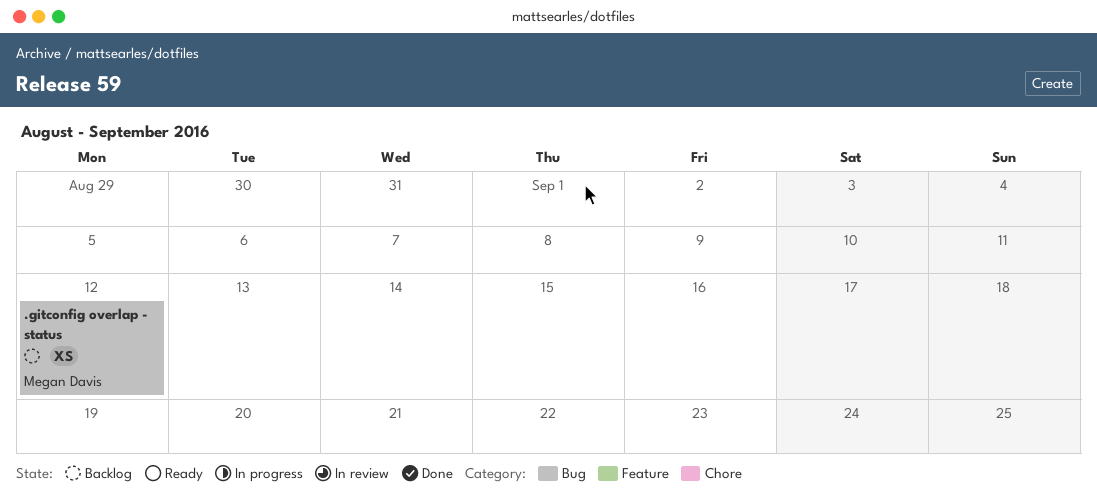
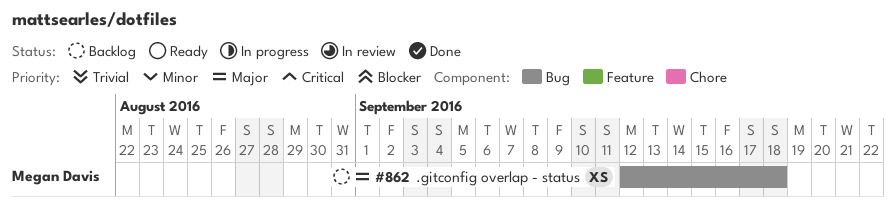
.gitconfig overlap - status, due: Sep 12 -> Sep 18

